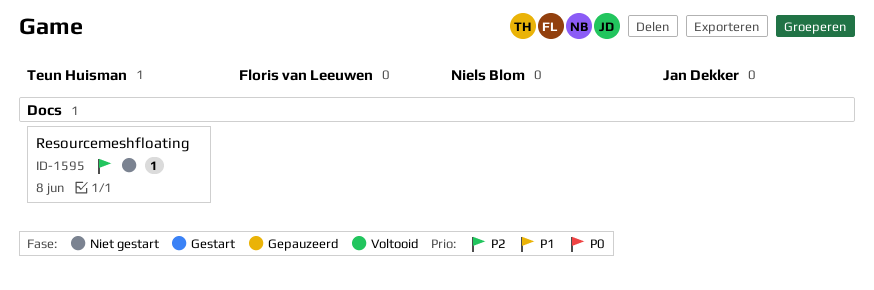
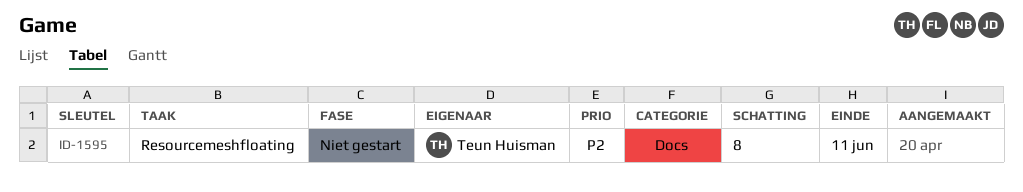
ID-1595, estimate: 1 -> 8
ID-1595, due: Jun 8 -> Jun 11

